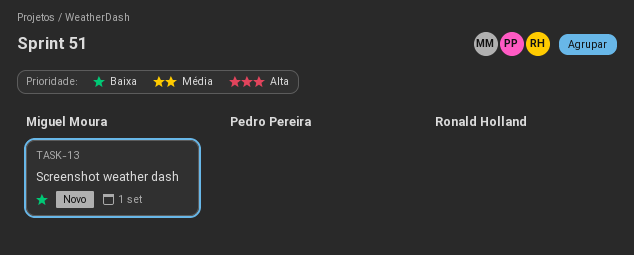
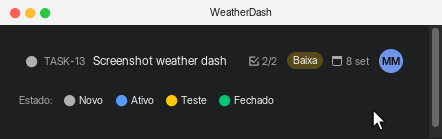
TASK-13, due: Sep 1 -> Sep 8

